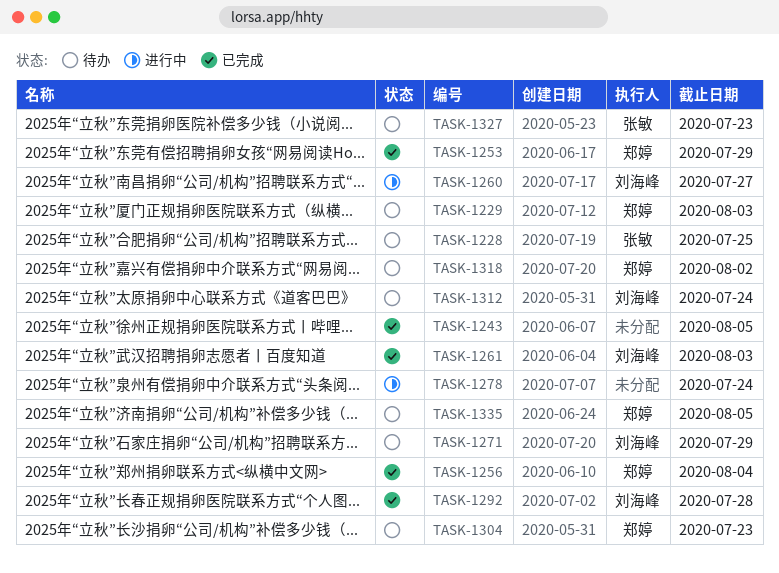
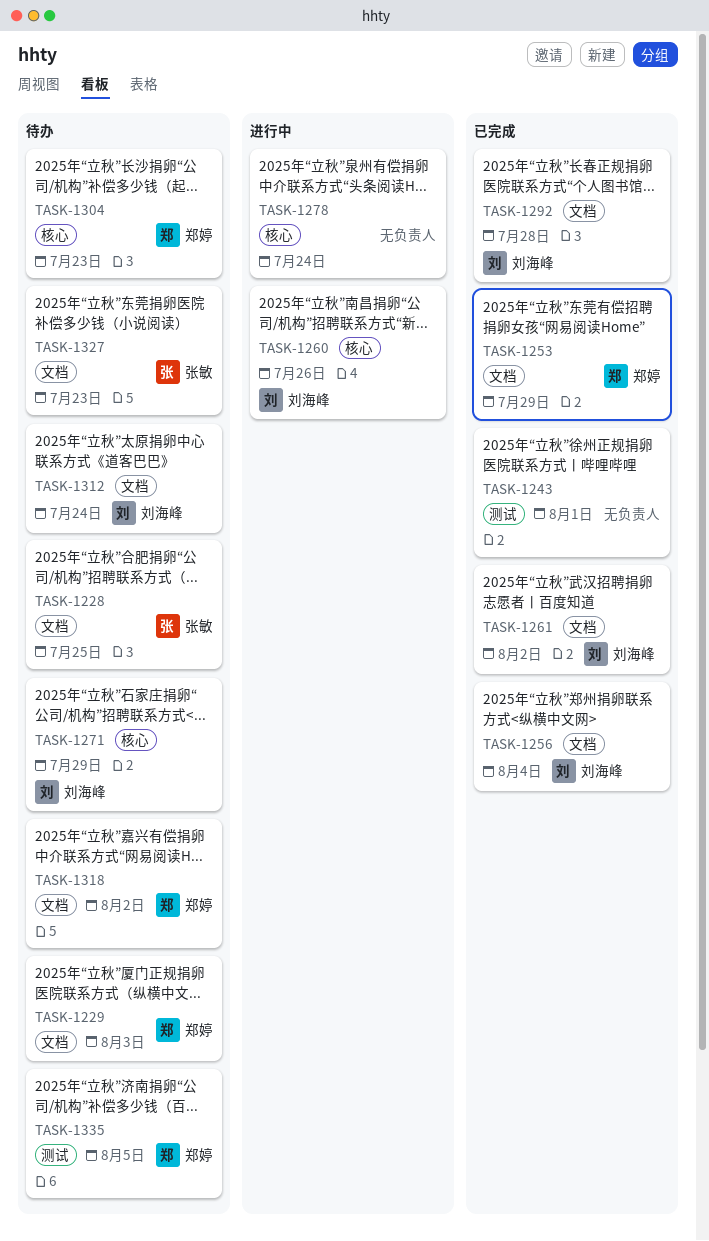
TASK-1243, due: Aug 5 -> Aug 1
TASK-1256, owner: 郑婷 -> 刘海峰
TASK-1260, due: Jul 27 -> Jul 26
TASK-1261, due: Aug 3 -> Aug 2

